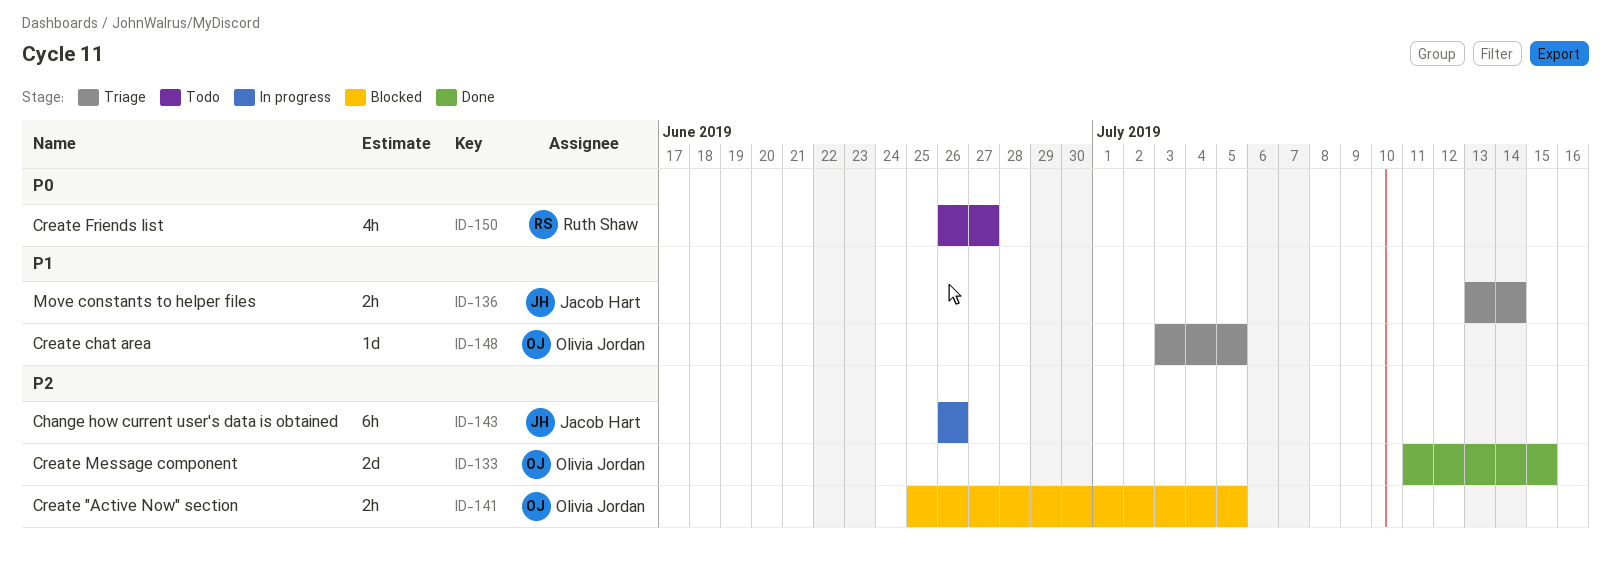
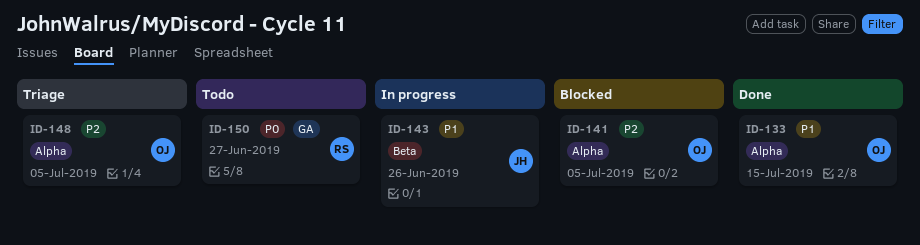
ID-133, priority: P2 -> P1
ID-136: present -> none
ID-143, priority: P2 -> P1
ID-148, priority: P1 -> P2

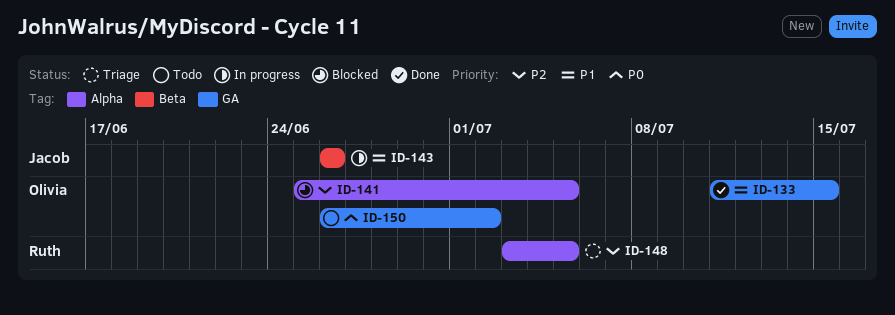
ID-133, label: Alpha -> GA
ID-148, owner: Olivia -> Ruth
ID-150, owner: Ruth -> Olivia
ID-150, due: Jun 27 -> Jul 2

